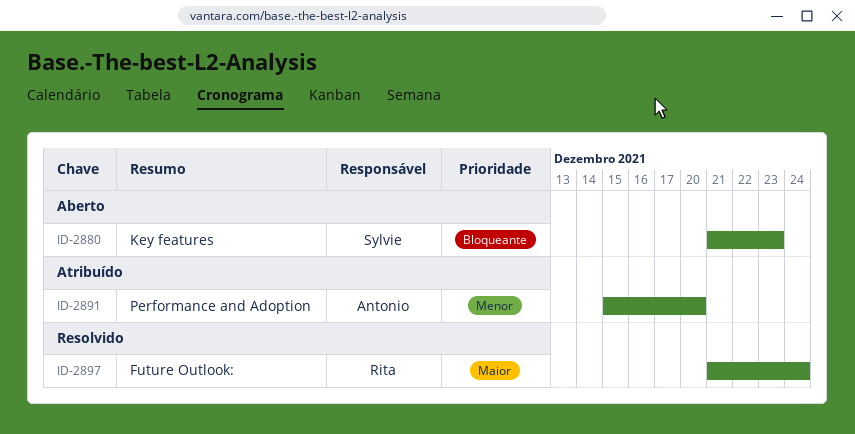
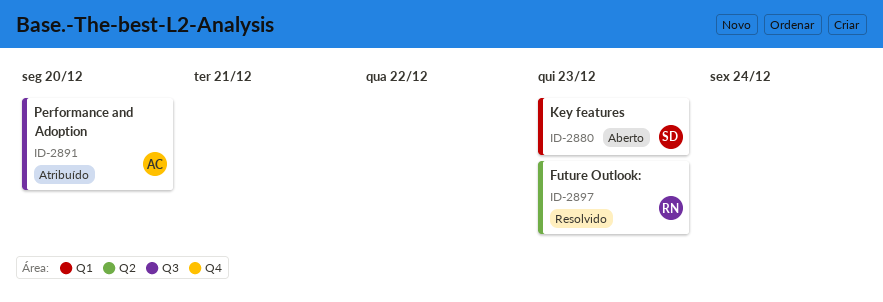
ID-2897, due: Dec 24 -> Dec 23

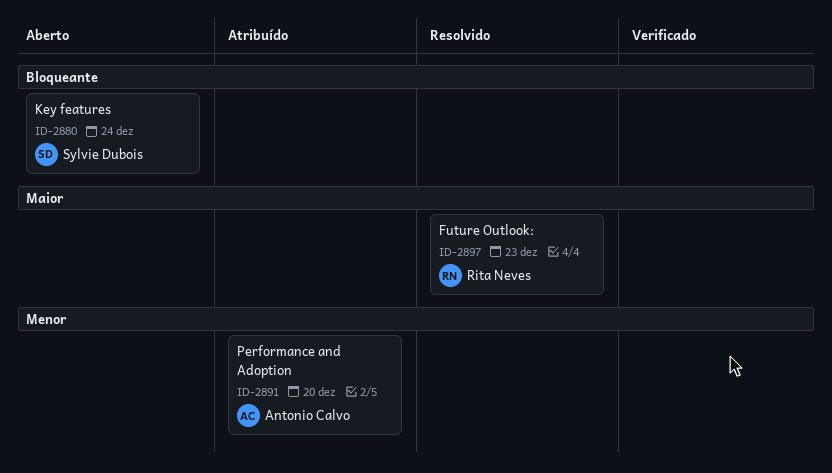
ID-2880, due: Dec 23 -> Dec 24

